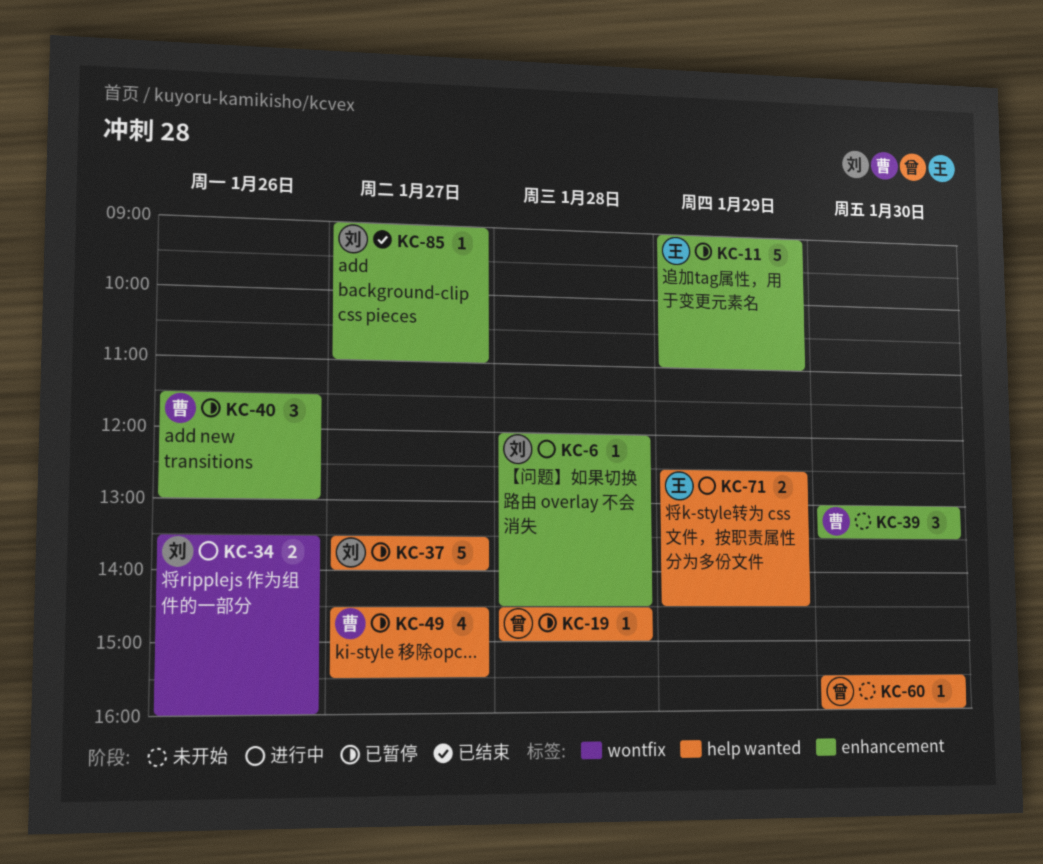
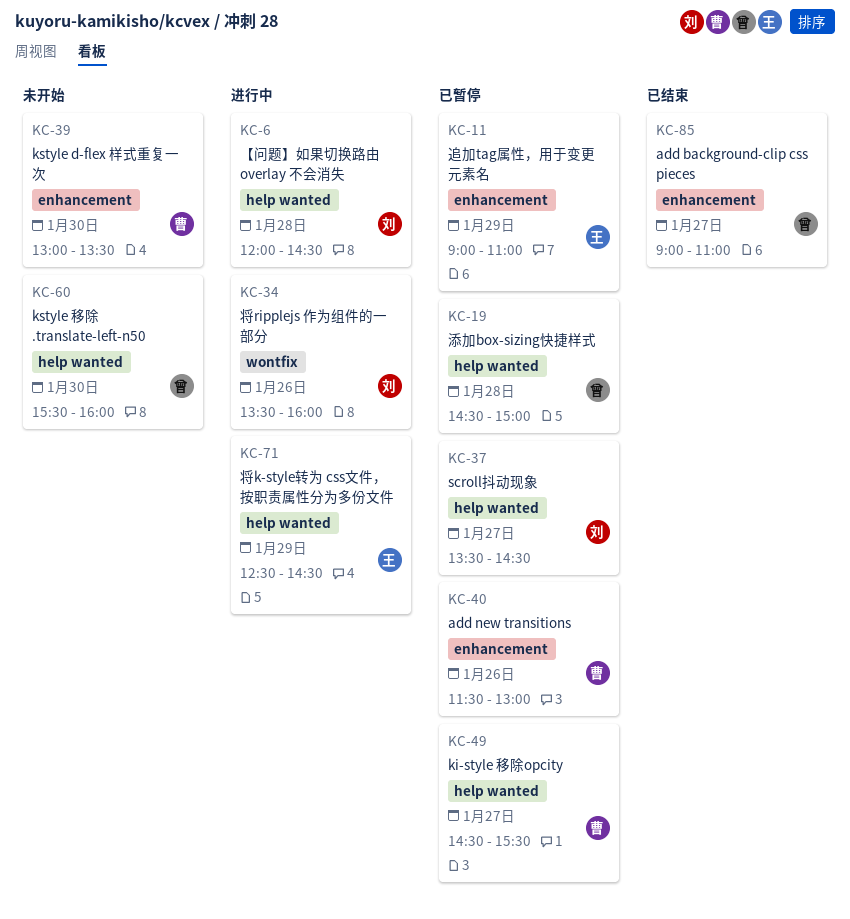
KC-6, label: enhancement -> help wanted
KC-37, ends: 14:00 -> 14:30
KC-85, owner: 刘 -> 曾

